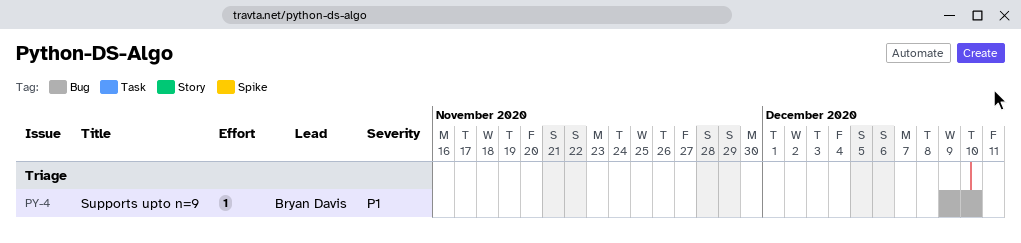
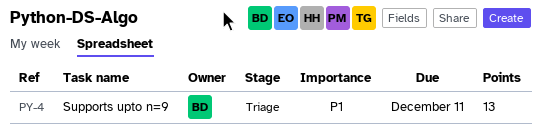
PY-4, estimate: 1 -> 13
PY-4, due: Dec 10 -> Dec 11

